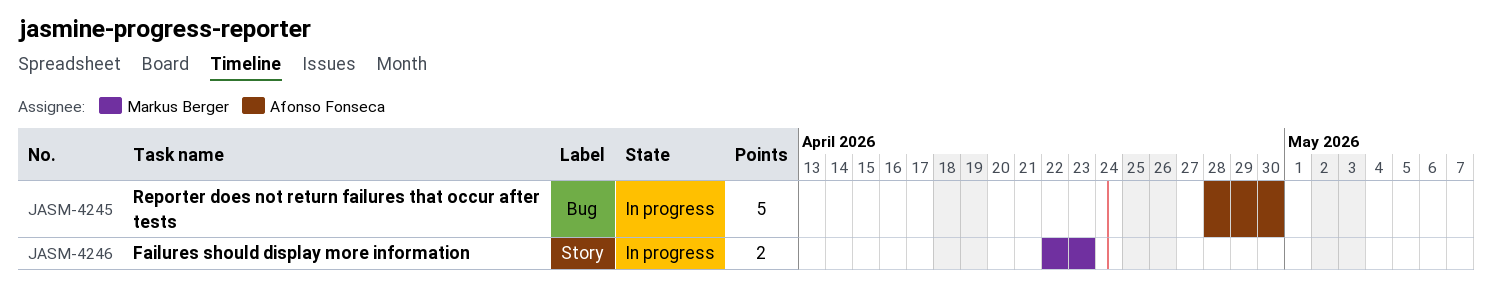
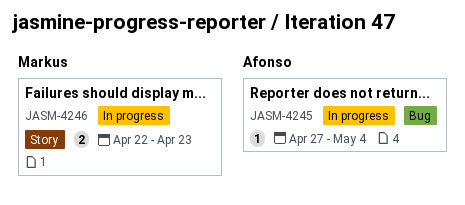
JASM-4245, estimate: 5 -> 1
JASM-4245, start: Apr 28 -> Apr 27
JASM-4245, due: Apr 30 -> May 4

